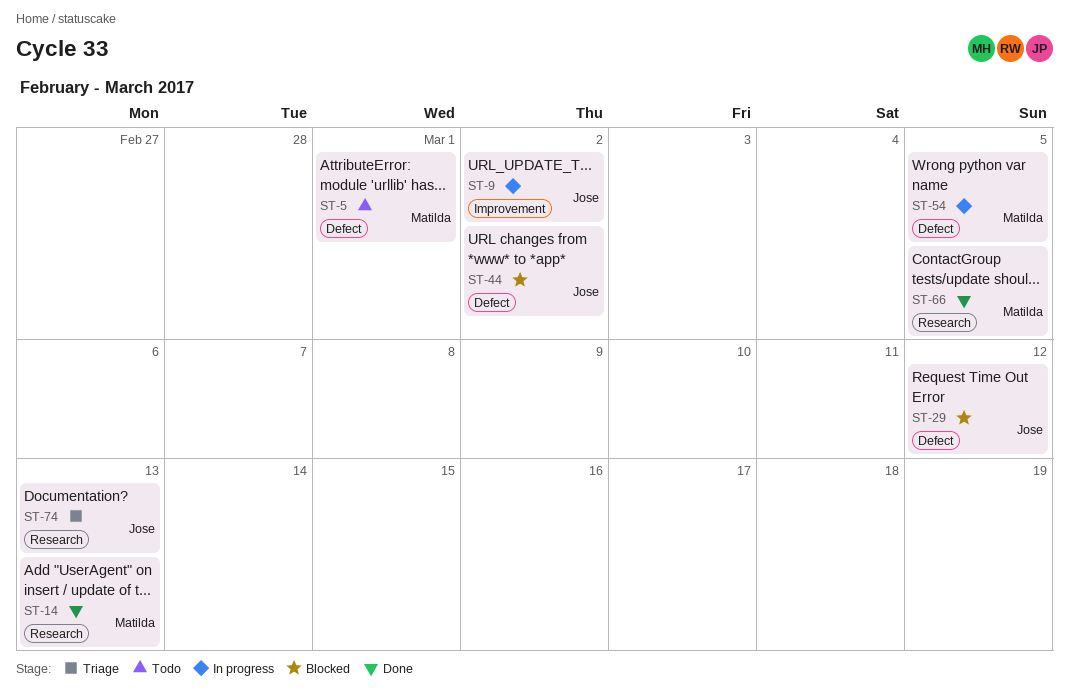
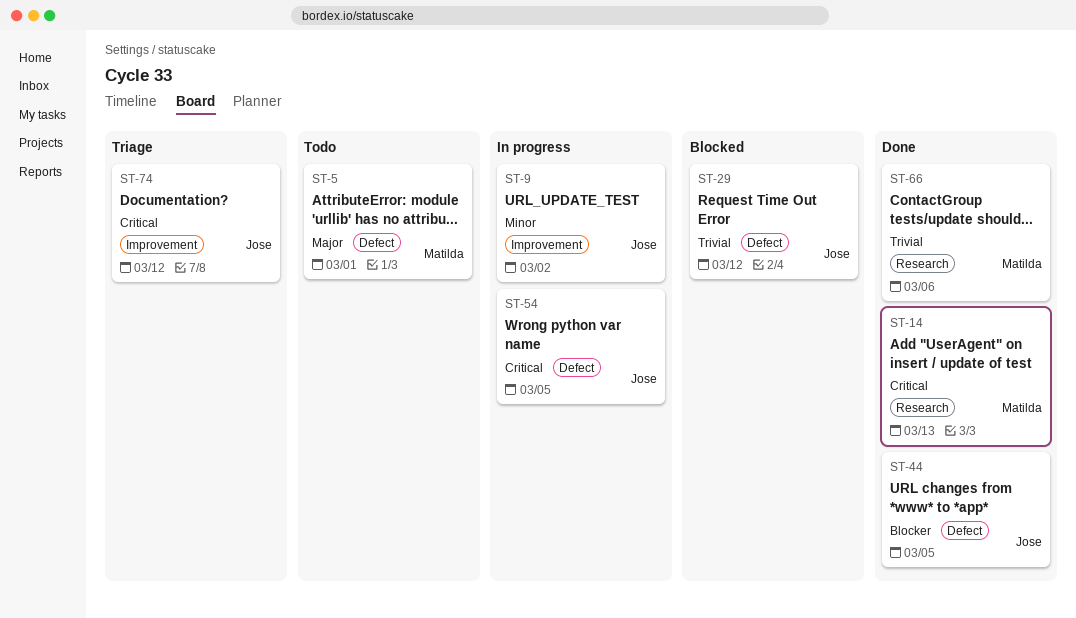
ST-44, status: Blocked -> Done
ST-44, due: Mar 2 -> Mar 5
ST-54, owner: Matilda -> Jose
ST-66, due: Mar 5 -> Mar 6
ST-74, label: Research -> Improvement
ST-74, due: Mar 13 -> Mar 12

